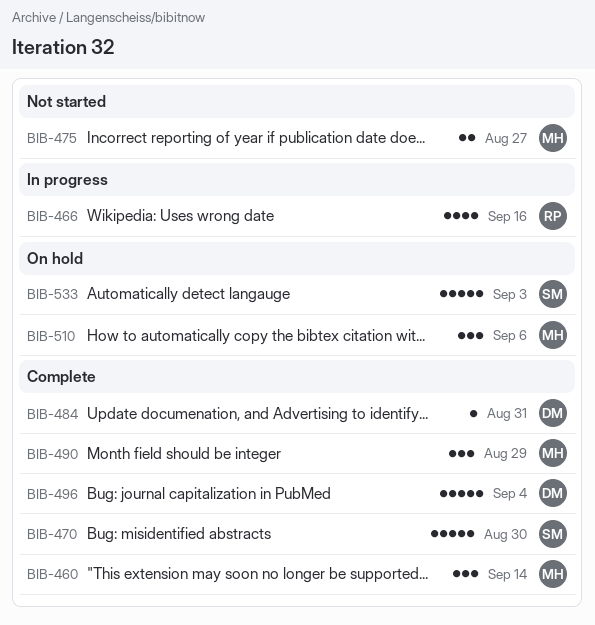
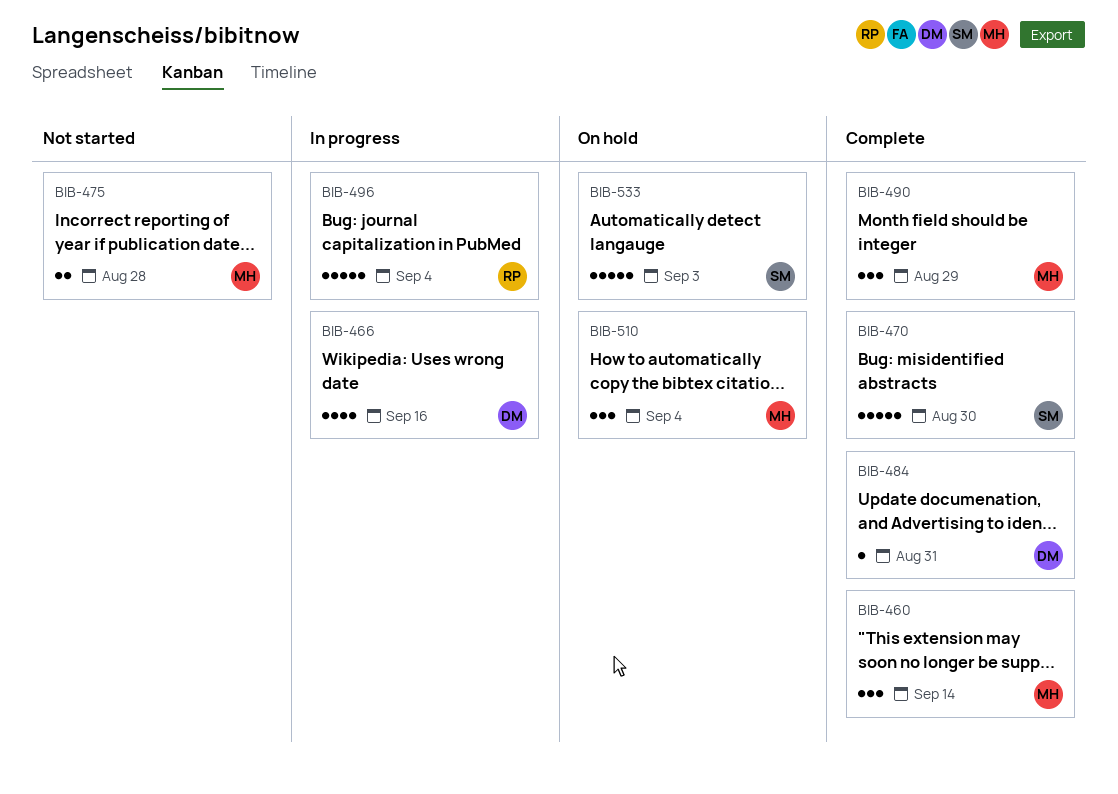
BIB-466, owner: RP -> DM
BIB-475, due: Aug 27 -> Aug 28
BIB-496, status: Complete -> In progress
BIB-496, owner: DM -> RP
BIB-510, due: Sep 6 -> Sep 4

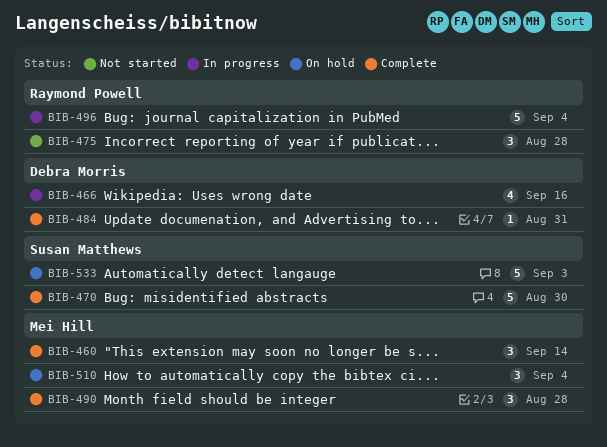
BIB-475, owner: Mei Hill -> Raymond Powell
BIB-475, estimate: 2 -> 3
BIB-490, due: Aug 29 -> Aug 28

